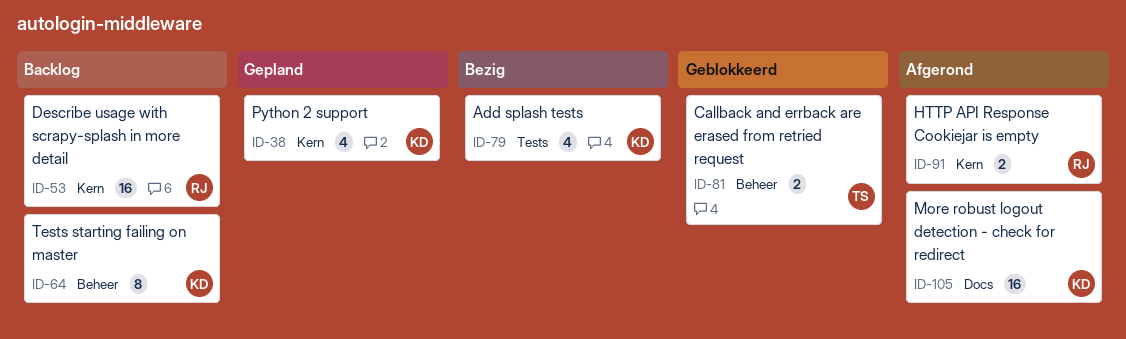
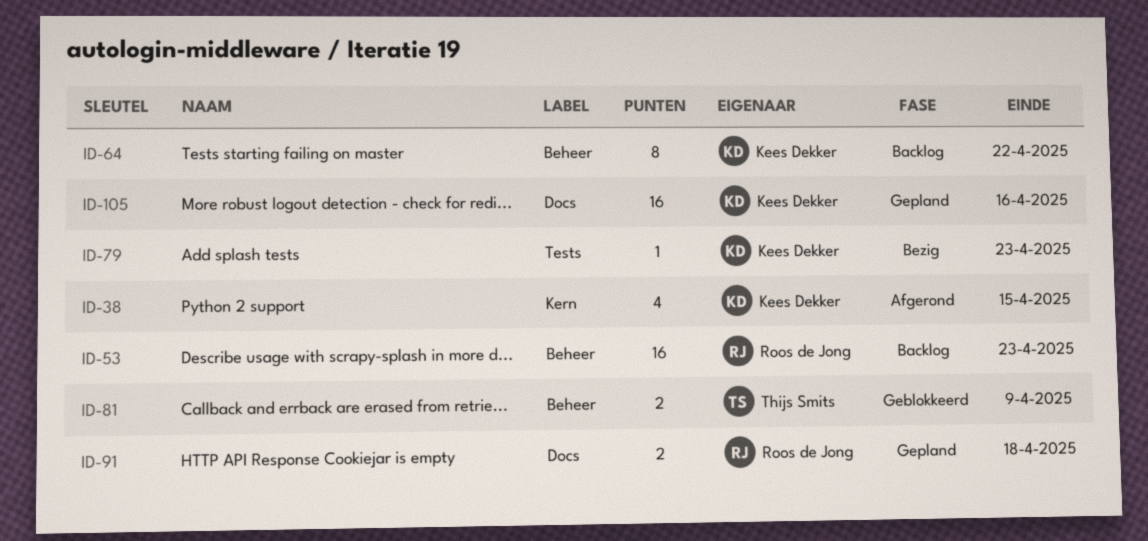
ID-38, status: Gepland -> Afgerond
ID-53, label: Kern -> Beheer
ID-79, estimate: 4 -> 1
ID-91, status: Afgerond -> Gepland
ID-91, label: Kern -> Docs
ID-105, status: Afgerond -> Gepland

